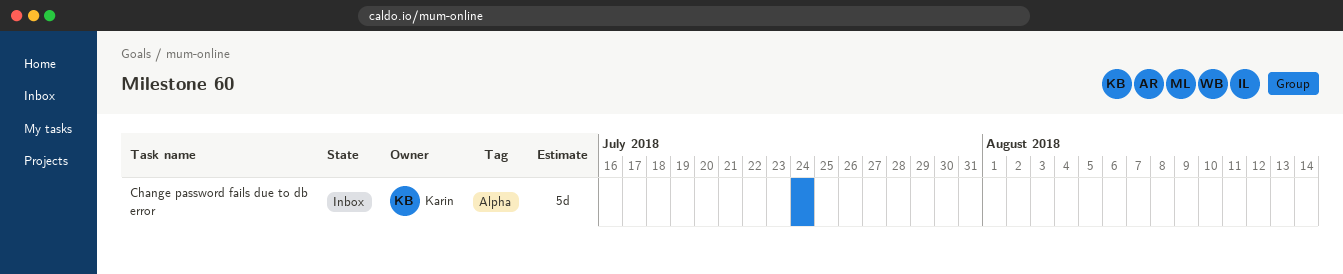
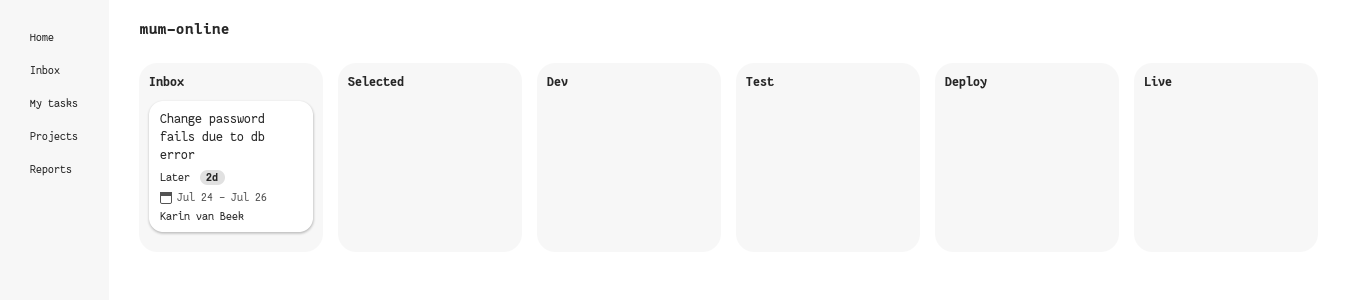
Change password fails due to db error, estimate: 5d -> 2d
Change password fails due to db error, due: Jul 24 -> Jul 26

